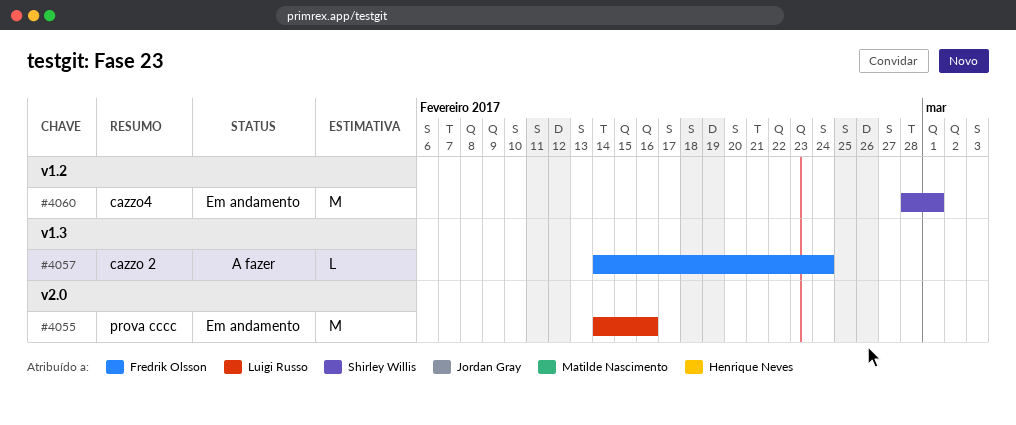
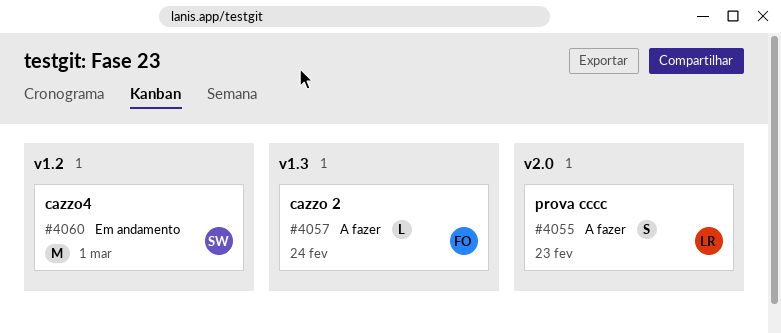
#4055, status: Em andamento -> A fazer
#4055, estimate: M -> S
#4055, due: Feb 16 -> Feb 23

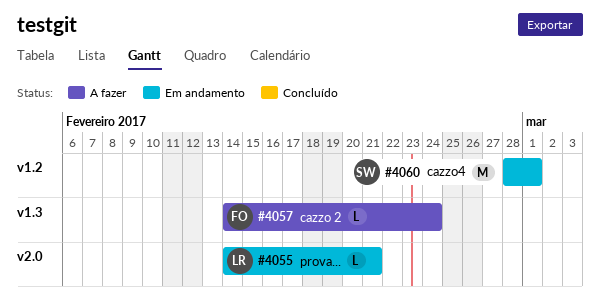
#4055, status: A fazer -> Em andamento
#4055, estimate: S -> L
#4055, due: Feb 23 -> Feb 21

